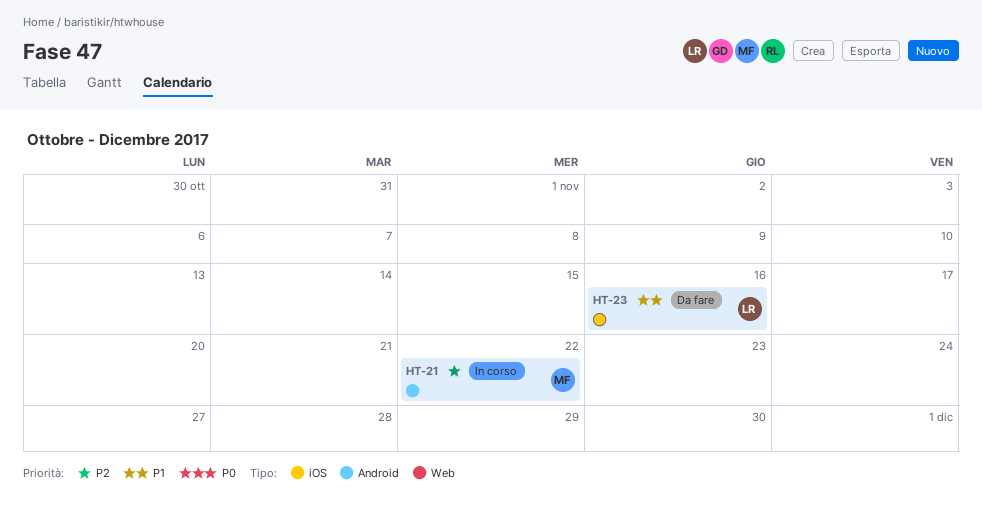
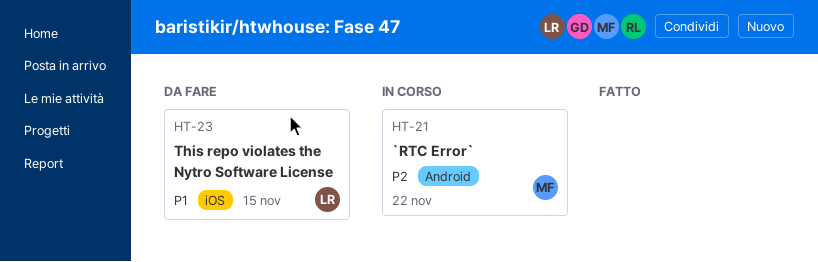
HT-23, due: Nov 16 -> Nov 15

